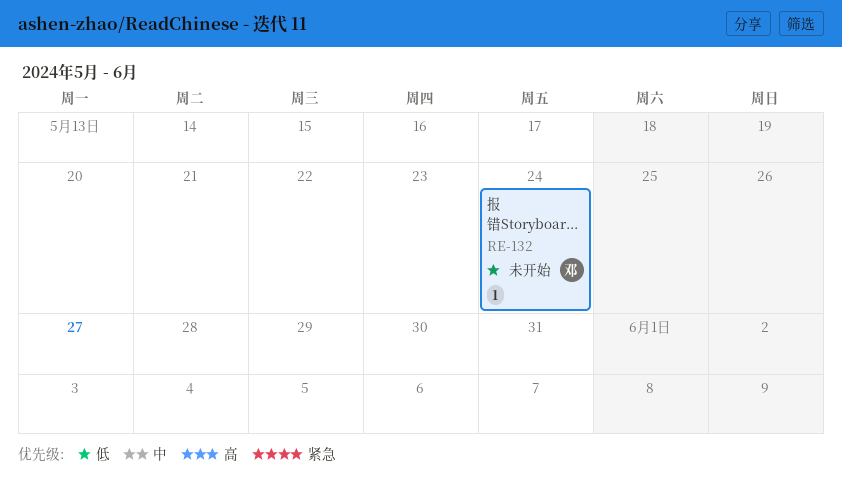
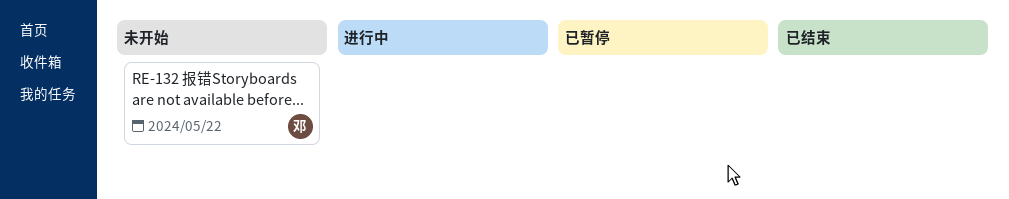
RE-132, due: May 24 -> May 22

